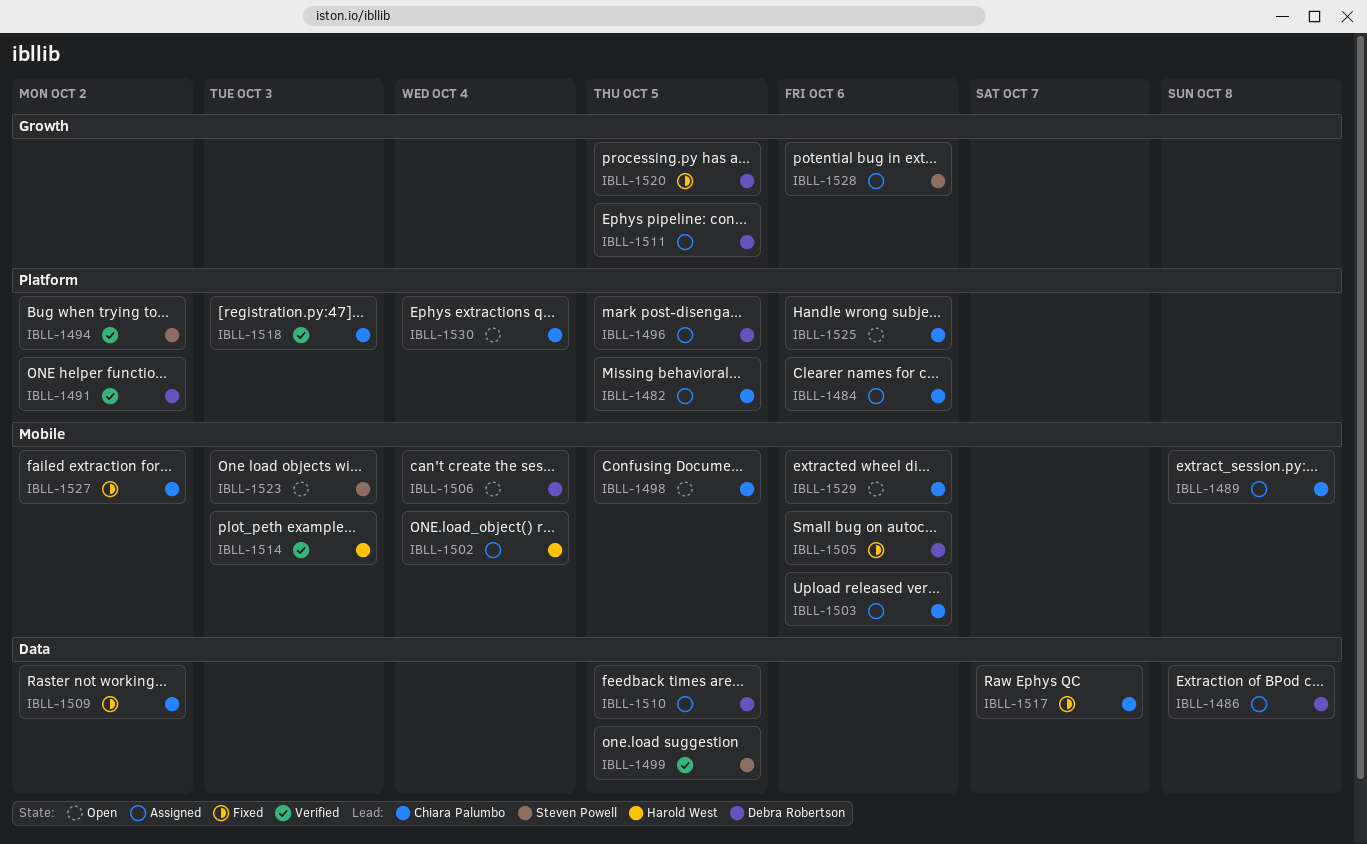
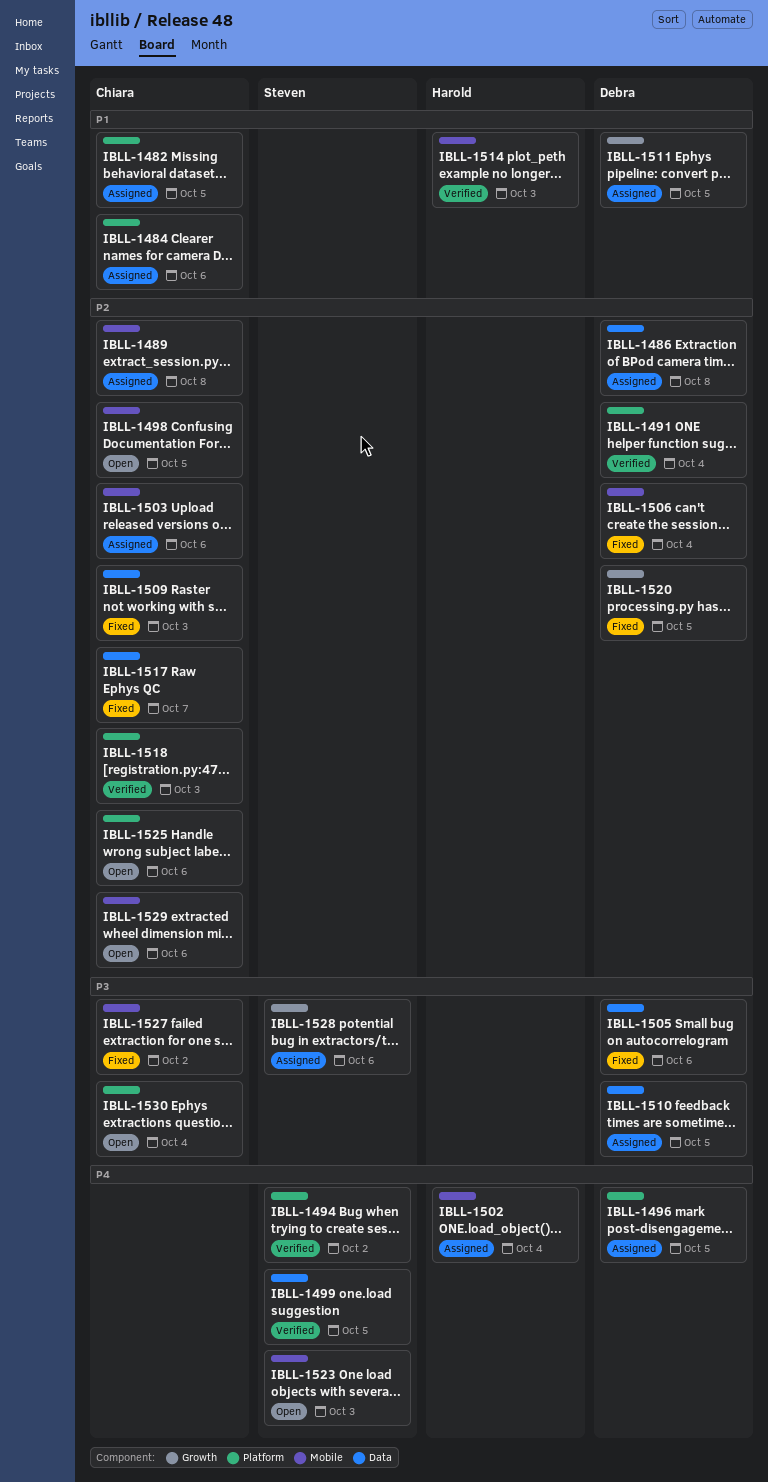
IBLL-1491, due: Oct 2 -> Oct 4
IBLL-1505, label: Mobile -> Data
IBLL-1506, status: Open -> Fixed
IBLL-1509, due: Oct 2 -> Oct 3

